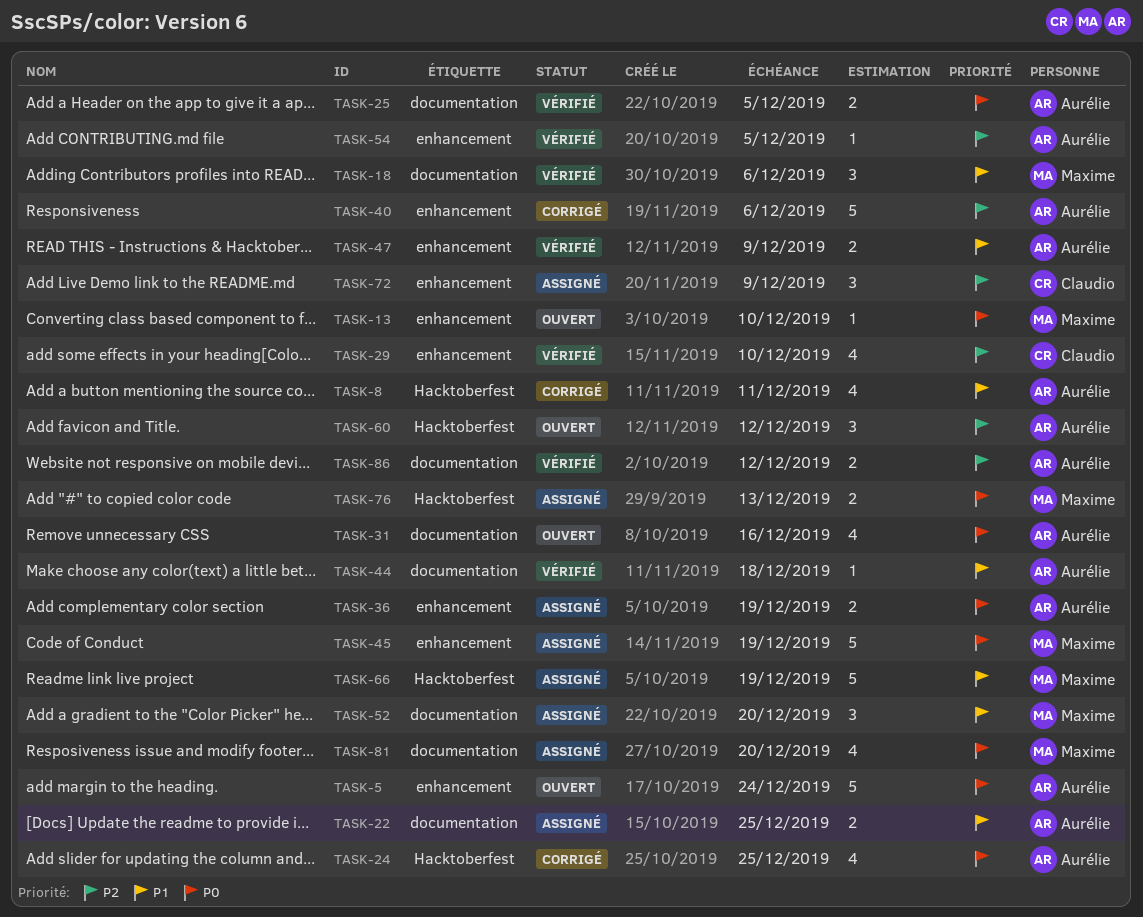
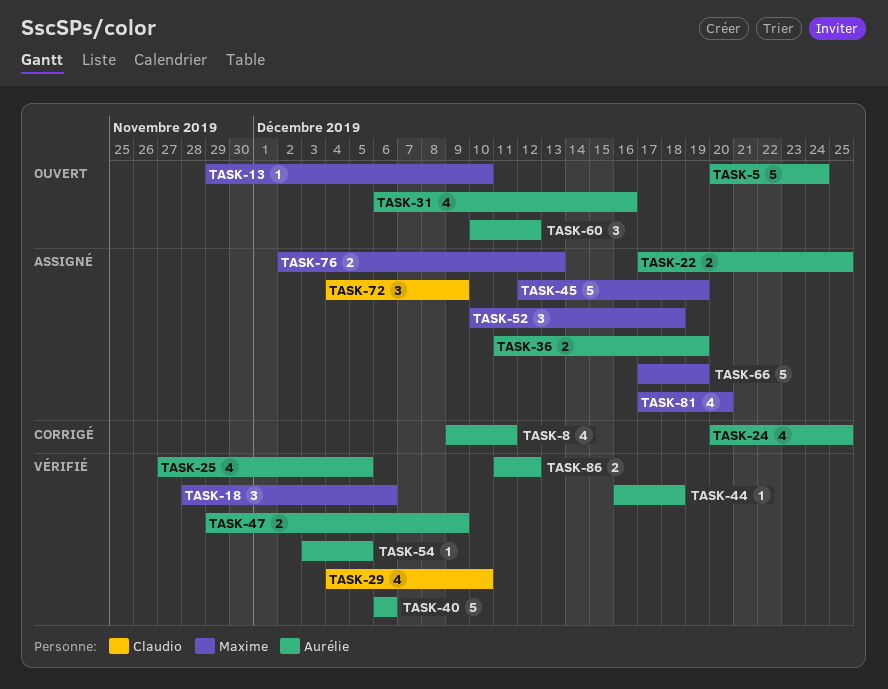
TASK-25, estimate: 2 -> 4
TASK-40, status: Corrigé -> Vérifié
TASK-52, due: Dec 20 -> Dec 18

